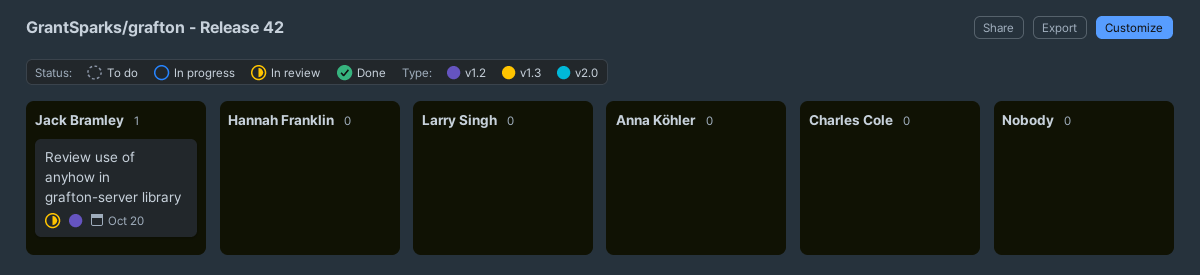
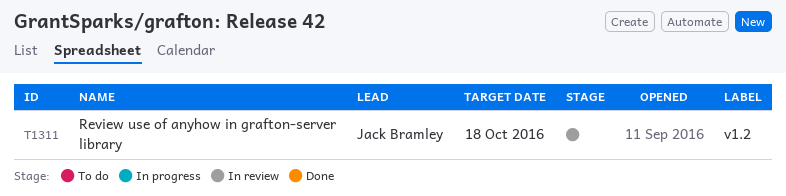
Review use of anyhow in grafton-server library, due: Oct 20 -> Oct 18

